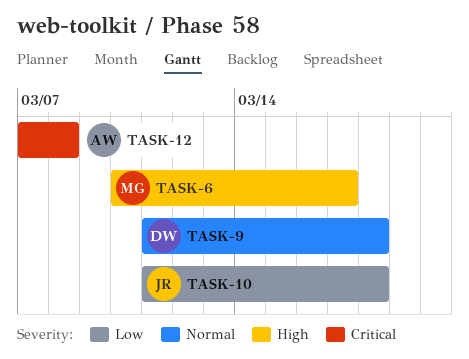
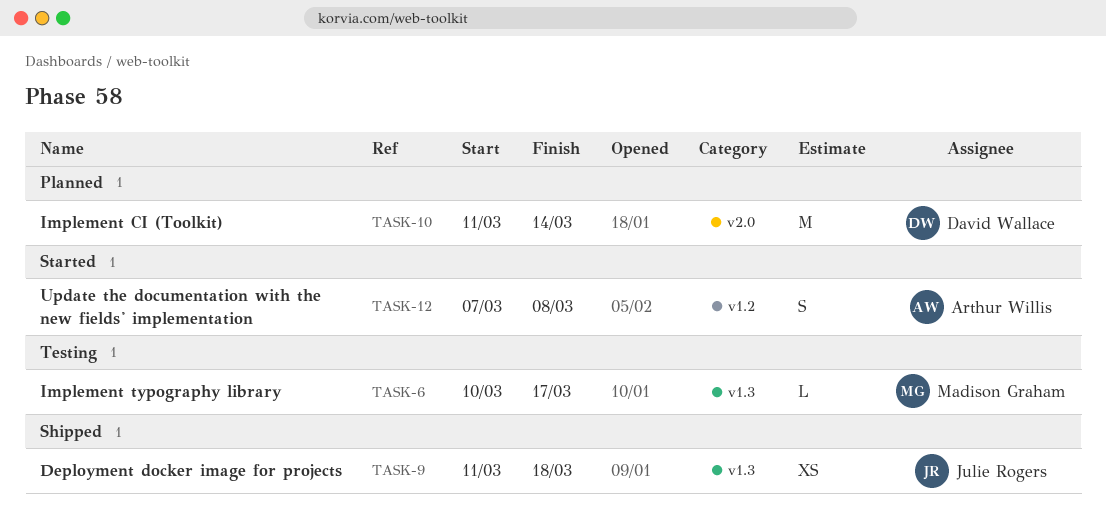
TASK-9, owner: David Wallace -> Julie Rogers
TASK-10, owner: Julie Rogers -> David Wallace
TASK-10, due: Mar 18 -> Mar 14

